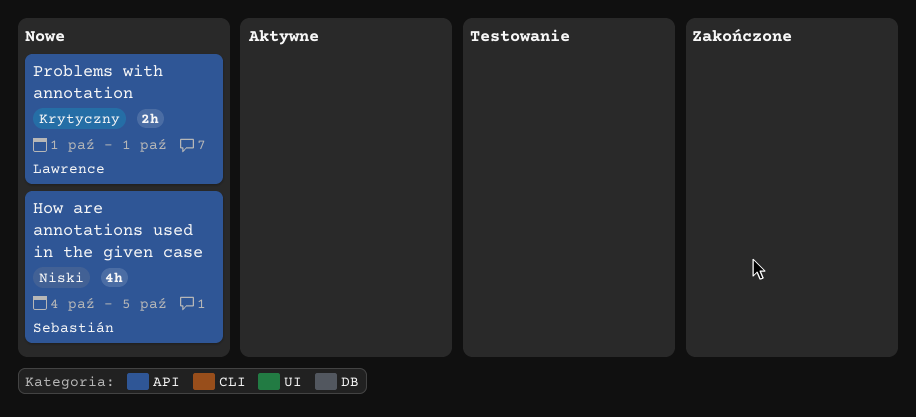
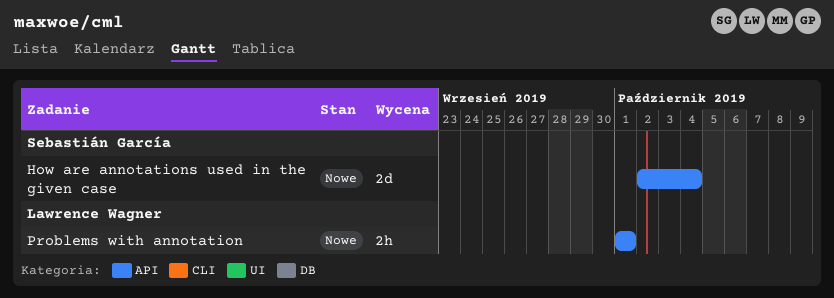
How are annotations used in the given case, estimate: 4h -> 2d
How are annotations used in the given case, start: Oct 4 -> Oct 2
How are annotations used in the given case, due: Oct 5 -> Oct 4

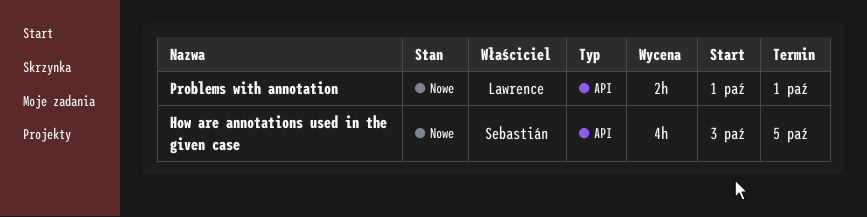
How are annotations used in the given case, estimate: 2d -> 4h
How are annotations used in the given case, start: Oct 2 -> Oct 3
How are annotations used in the given case, due: Oct 4 -> Oct 5

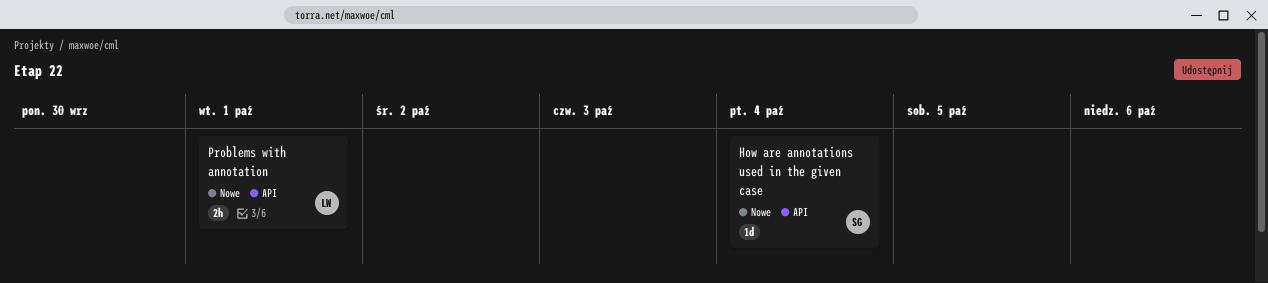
How are annotations used in the given case, estimate: 4h -> 1d
How are annotations used in the given case, due: Oct 5 -> Oct 4

